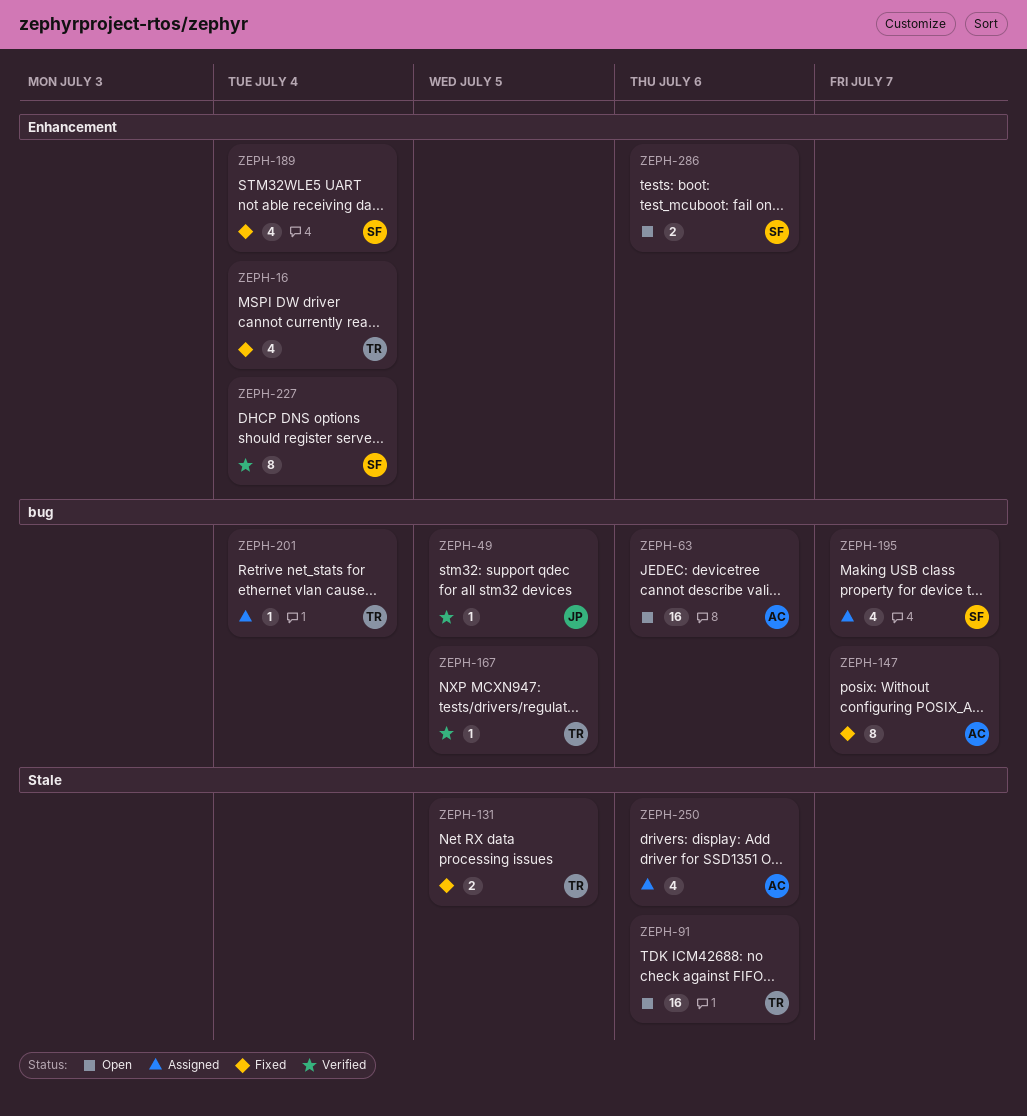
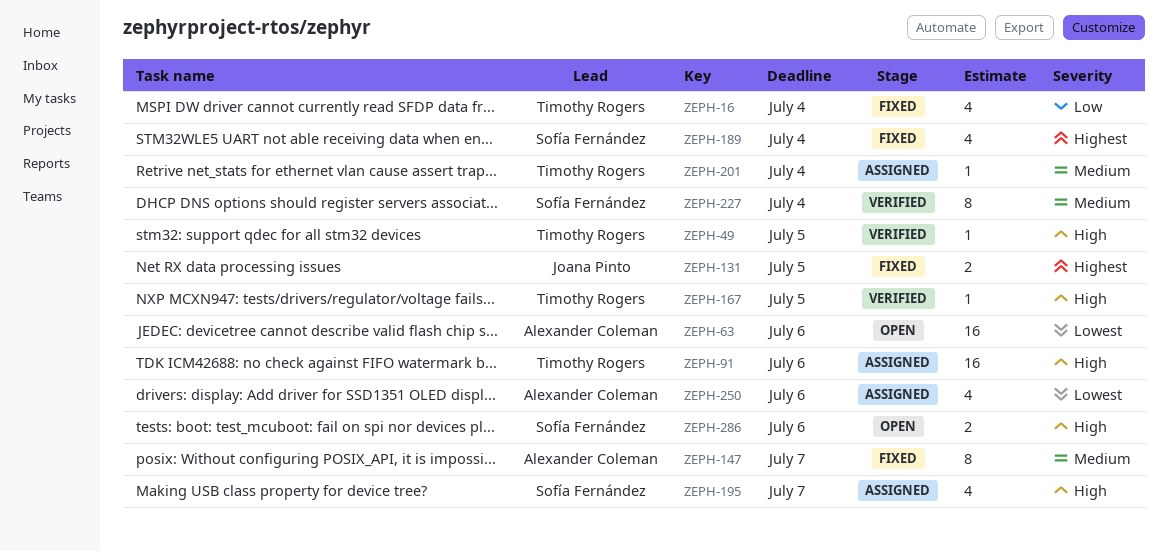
ZEPH-49, owner: Joana Pinto -> Timothy Rogers
ZEPH-91, status: Open -> Assigned
ZEPH-131, owner: Timothy Rogers -> Joana Pinto

